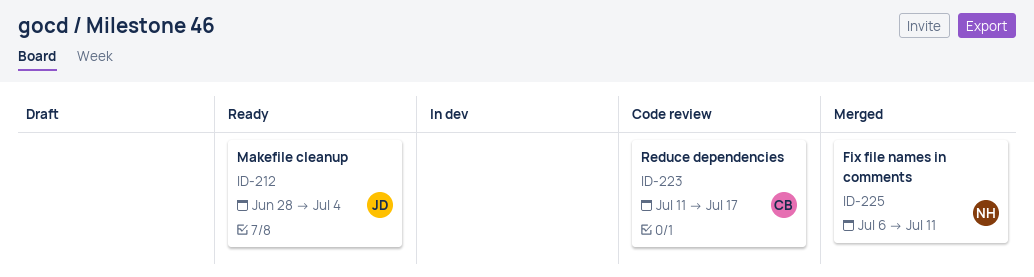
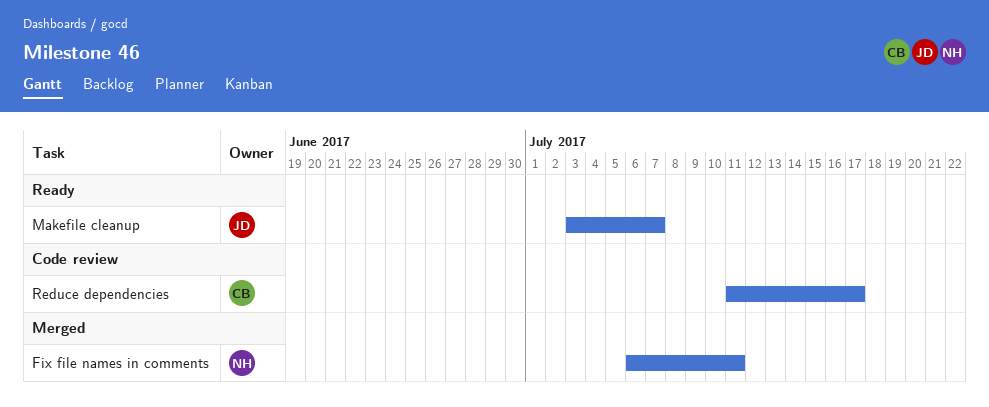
Makefile cleanup, start: Jun 28 -> Jul 3
Makefile cleanup, due: Jul 4 -> Jul 7

